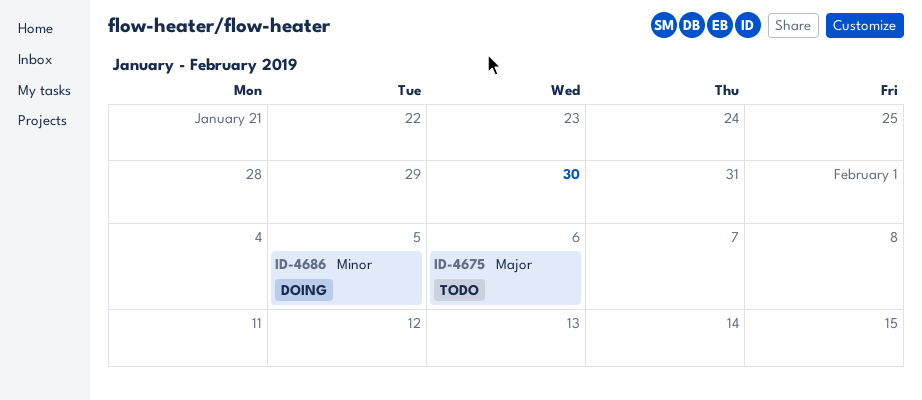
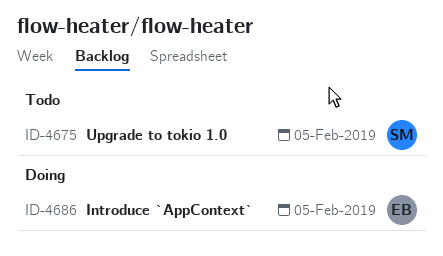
ID-4675, due: Feb 6 -> Feb 5

